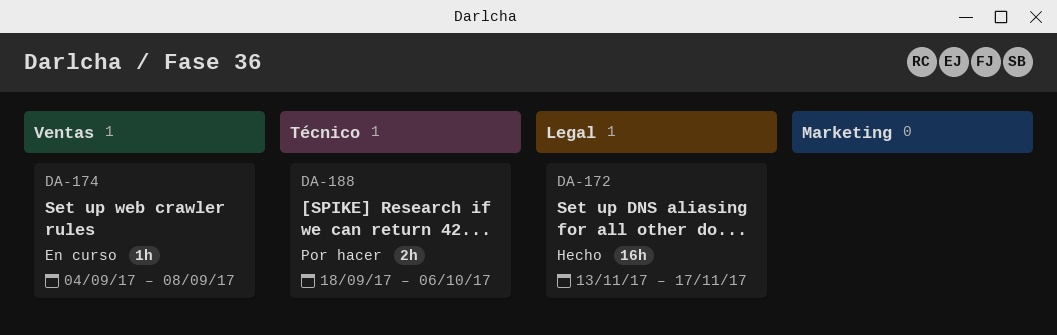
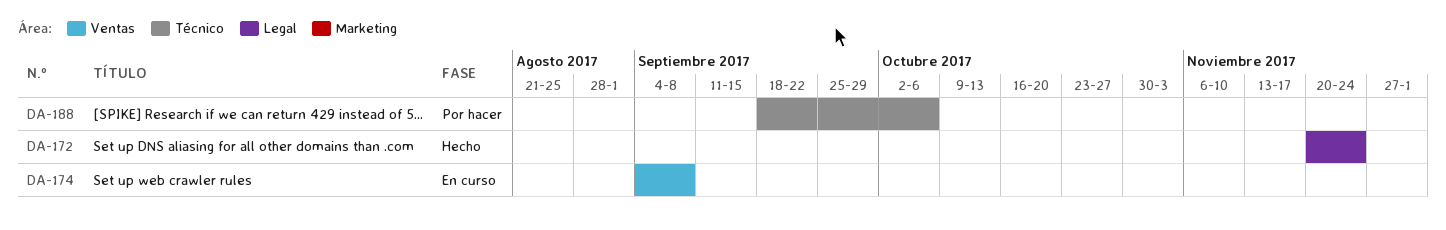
DA-172, start: Nov 13 -> Nov 20
DA-172, due: Nov 17 -> Nov 24

